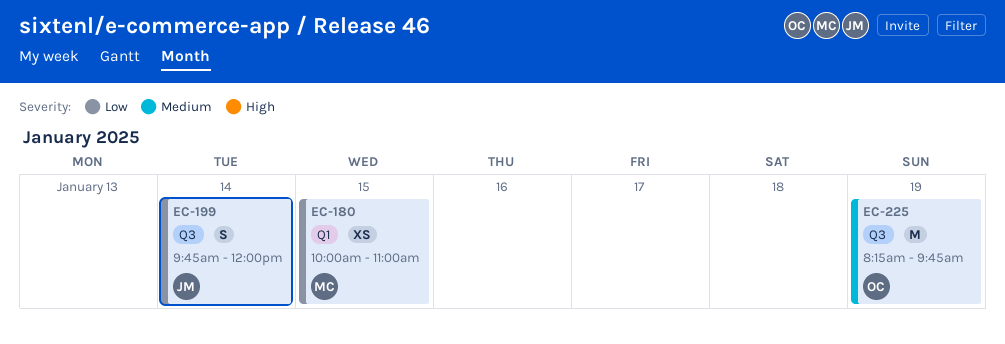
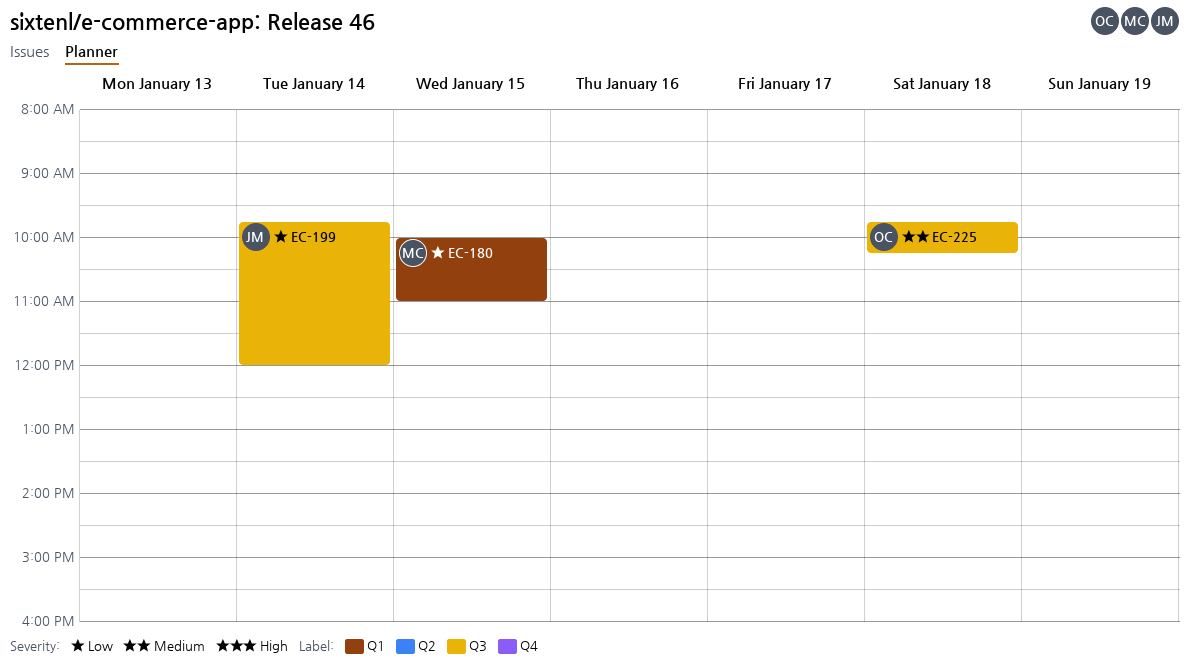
EC-225, day: Jan 19 -> Jan 18
EC-225, begins: 08:15 -> 09:45
EC-225, ends: 09:45 -> 10:15

